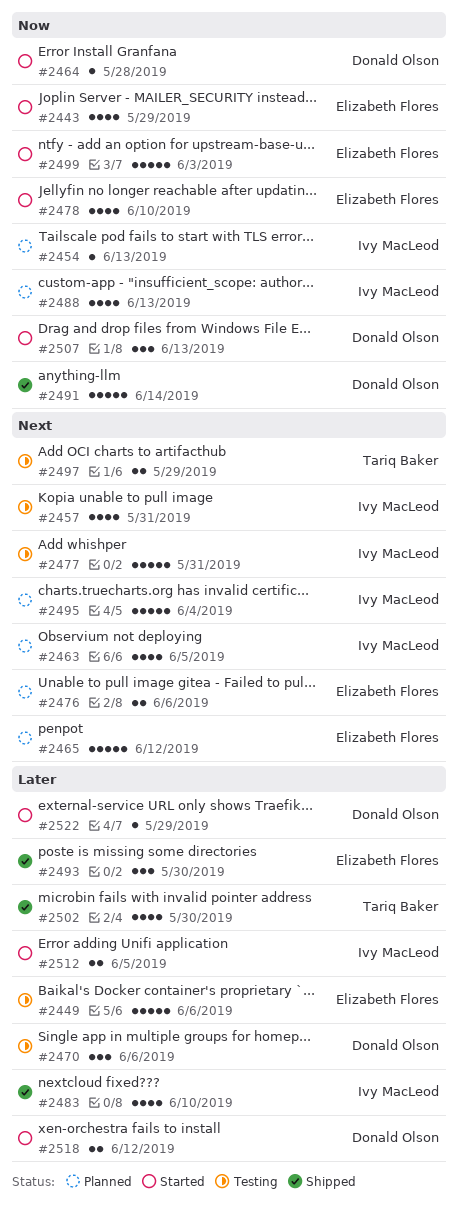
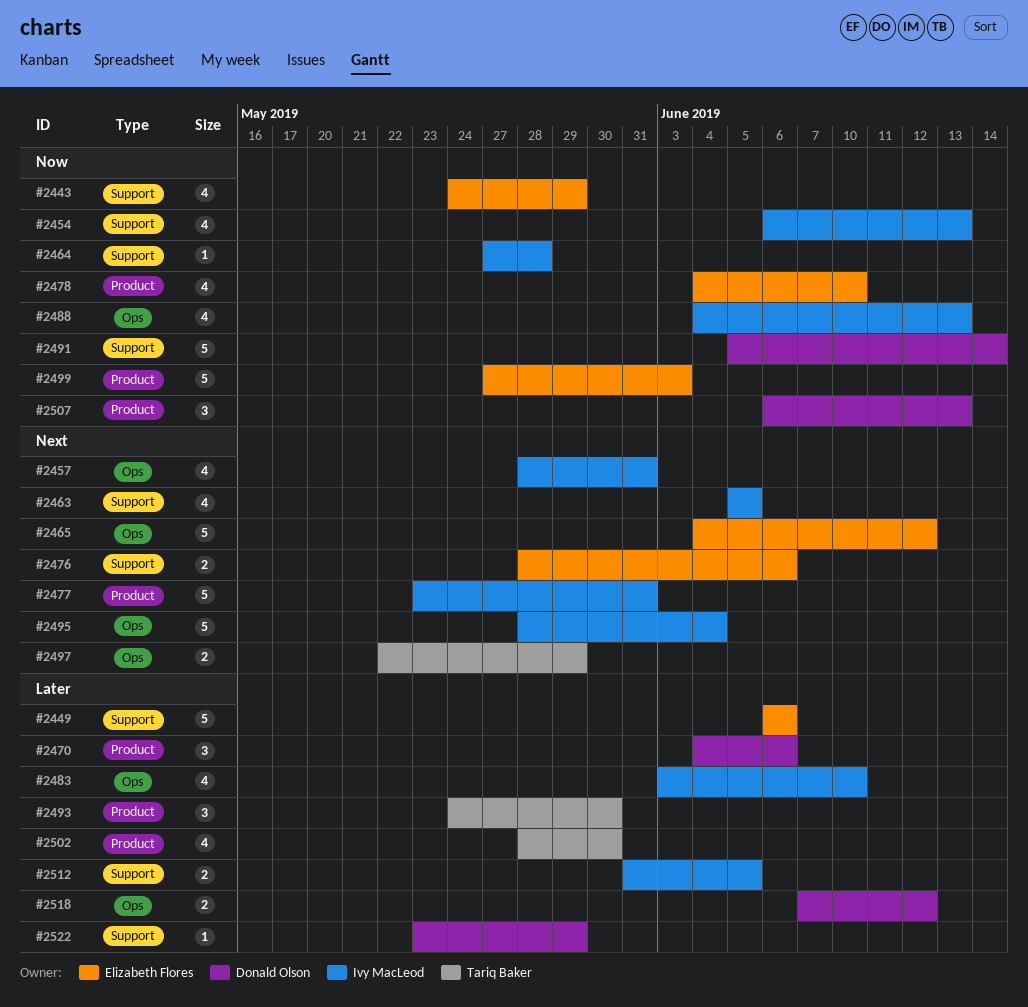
#2454, estimate: 1 -> 4
#2464, owner: Donald Olson -> Ivy MacLeod
#2493, owner: Elizabeth Flores -> Tariq Baker

